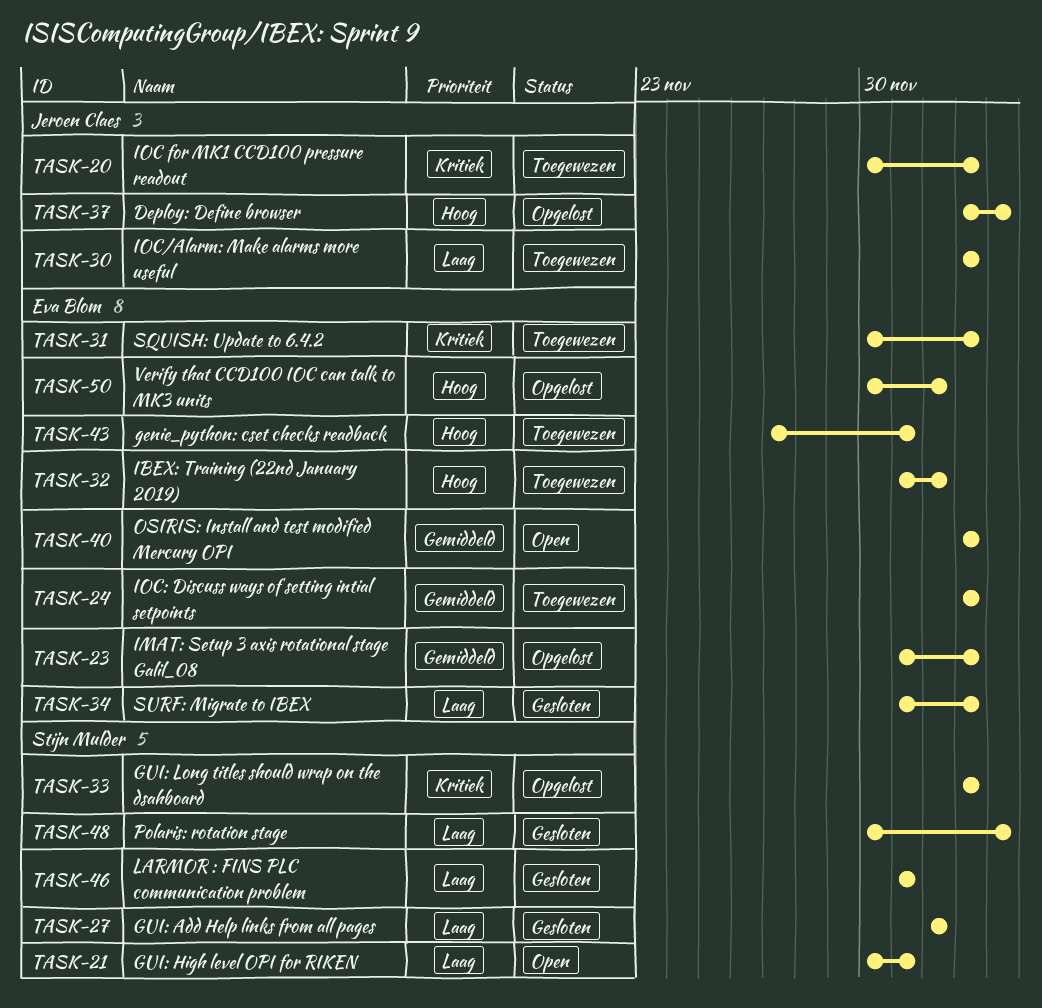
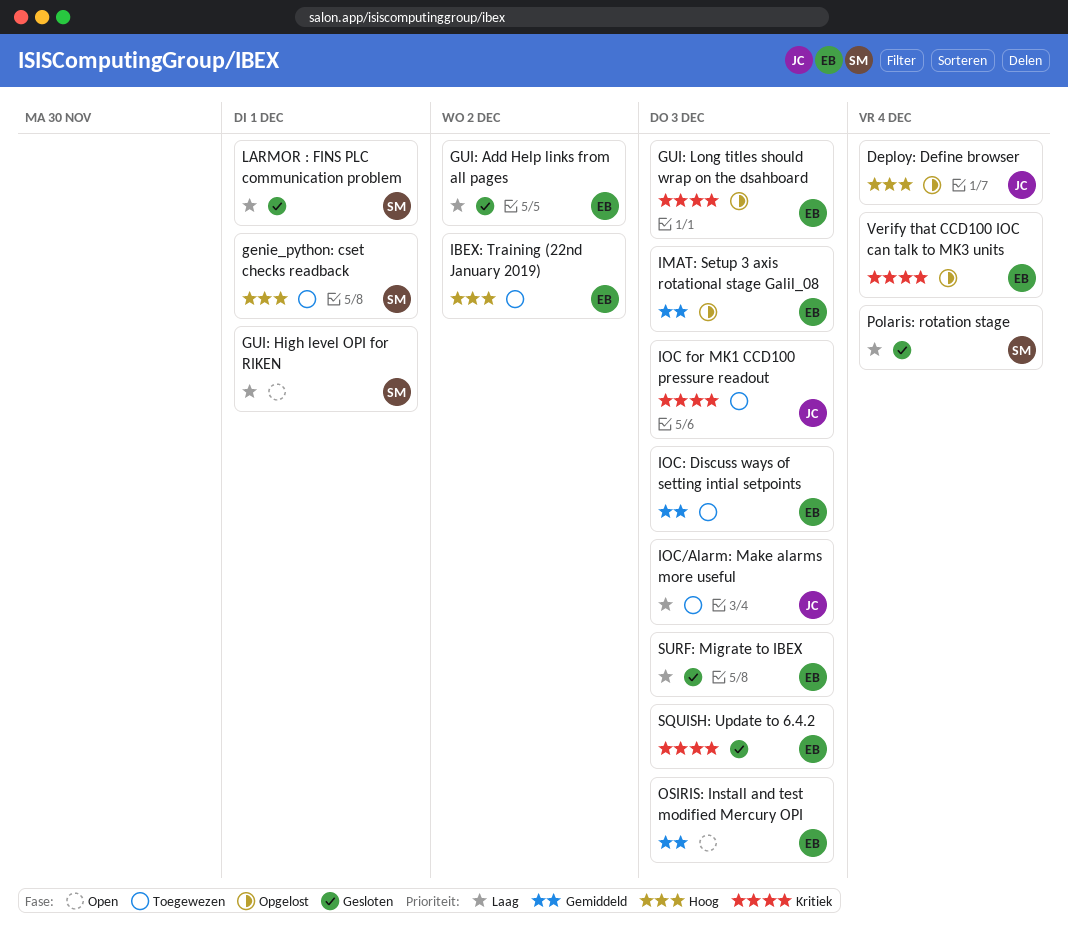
genie_python: cset checks readback, owner: Eva Blom -> Stijn Mulder
GUI: Add Help links from all pages, owner: Stijn Mulder -> Eva Blom
GUI: Long titles should wrap on the dsahboard, owner: Stijn Mulder -> Eva Blom
SQUISH: Update to 6.4.2, status: Toegewezen -> Gesloten
Verify that CCD100 IOC can talk to MK3 units, priority: Hoog -> Kritiek
Verify that CCD100 IOC can talk to MK3 units, due: Dec 2 -> Dec 4

